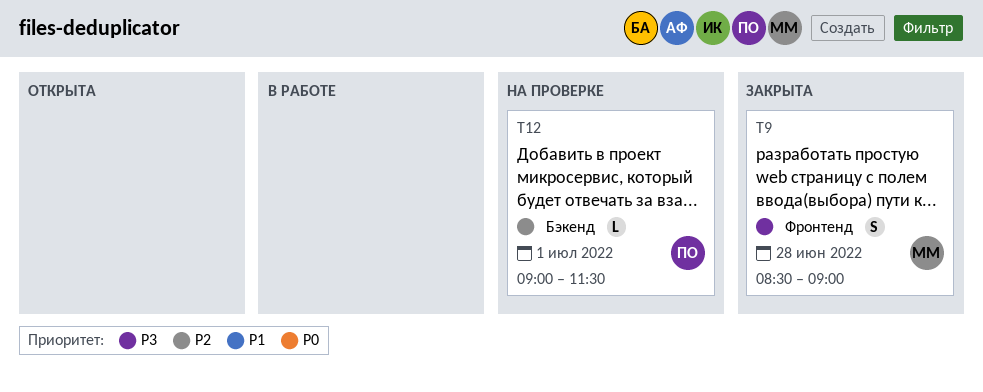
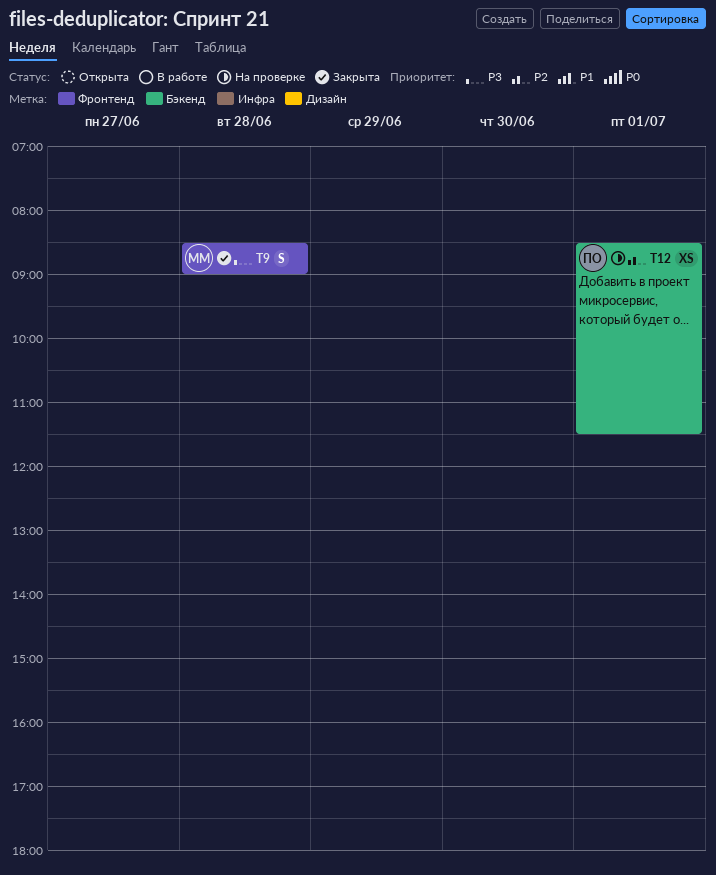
T12, estimate: L -> XS
T12, begins: 09:00 -> 08:30

